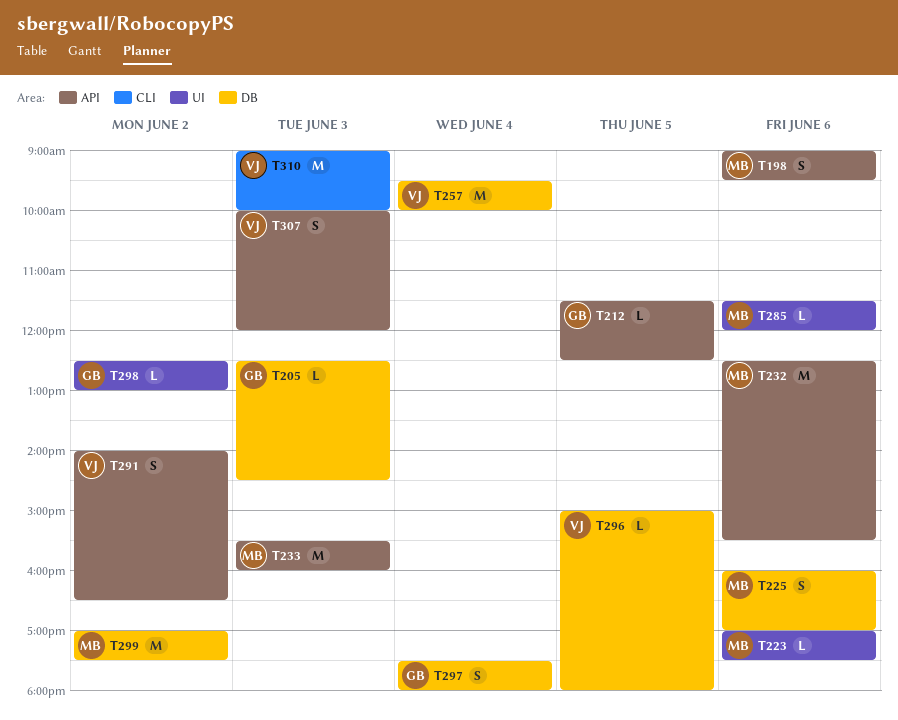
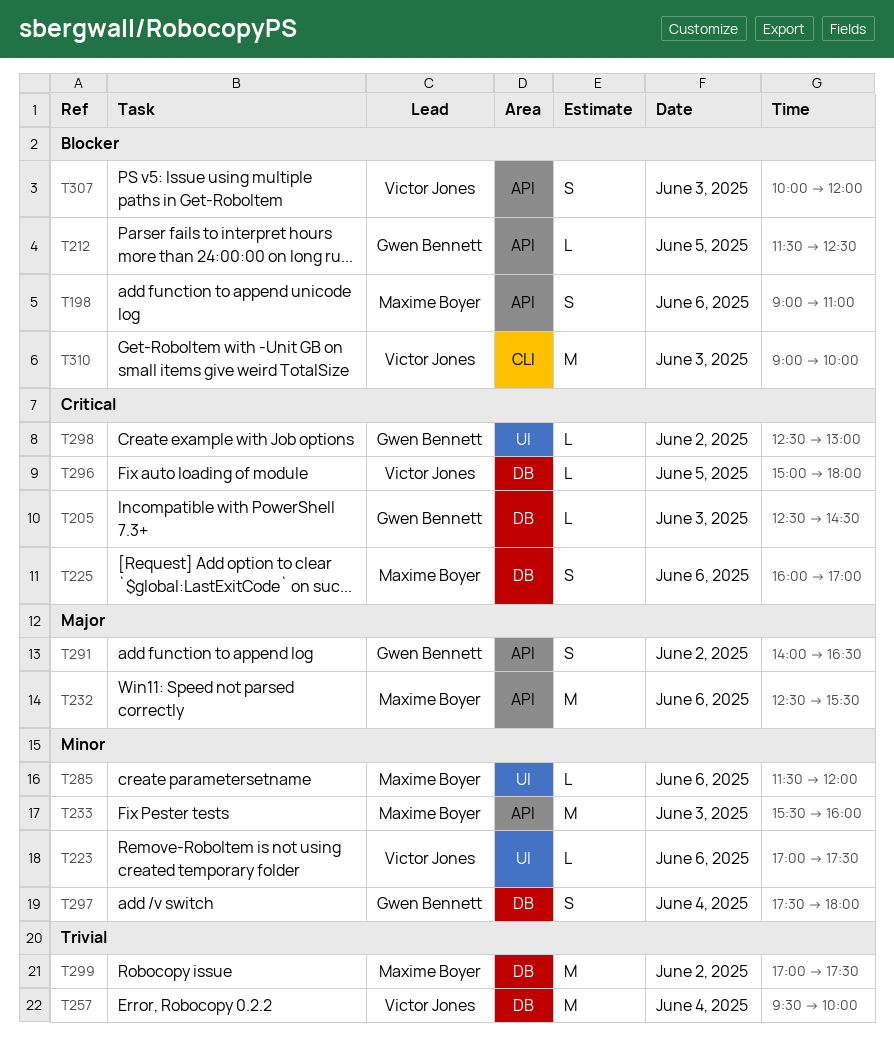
T198, ends: 09:30 -> 11:00
T223, owner: Maxime Boyer -> Victor Jones
T291, owner: Victor Jones -> Gwen Bennett

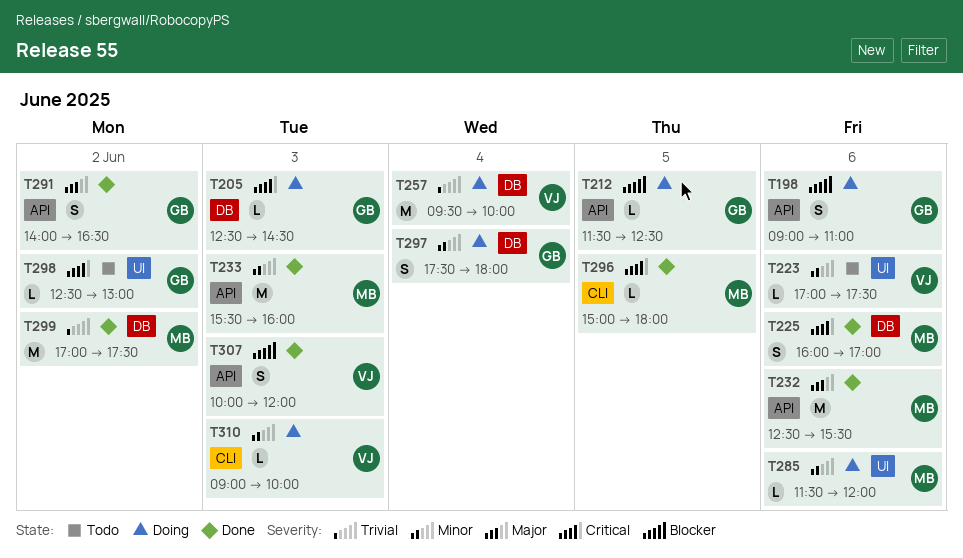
T198, owner: Maxime Boyer -> Gwen Bennett
T296, owner: Victor Jones -> Maxime Boyer
T296, label: DB -> CLI
T310, priority: Blocker -> Minor
T310, estimate: M -> L

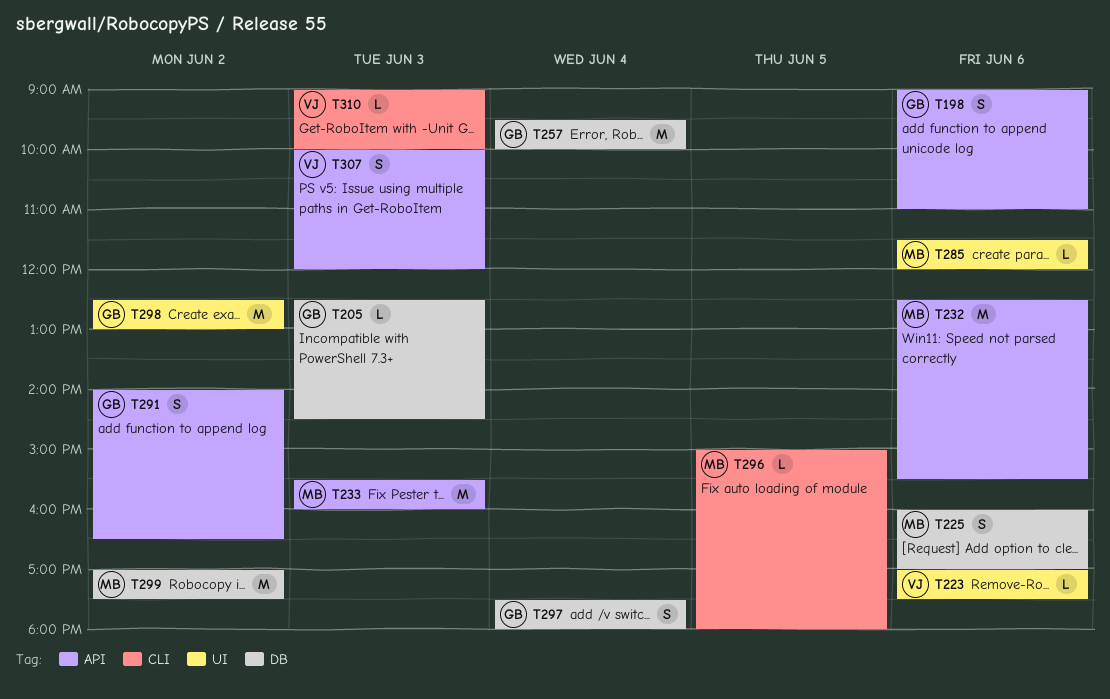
T212: present -> none
T257, owner: VJ -> GB
T298, estimate: L -> M

